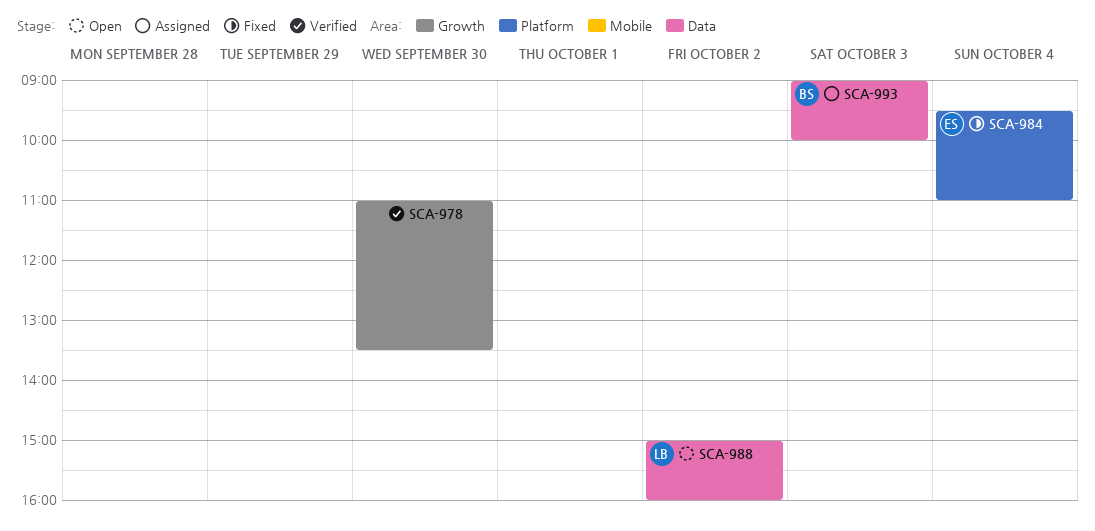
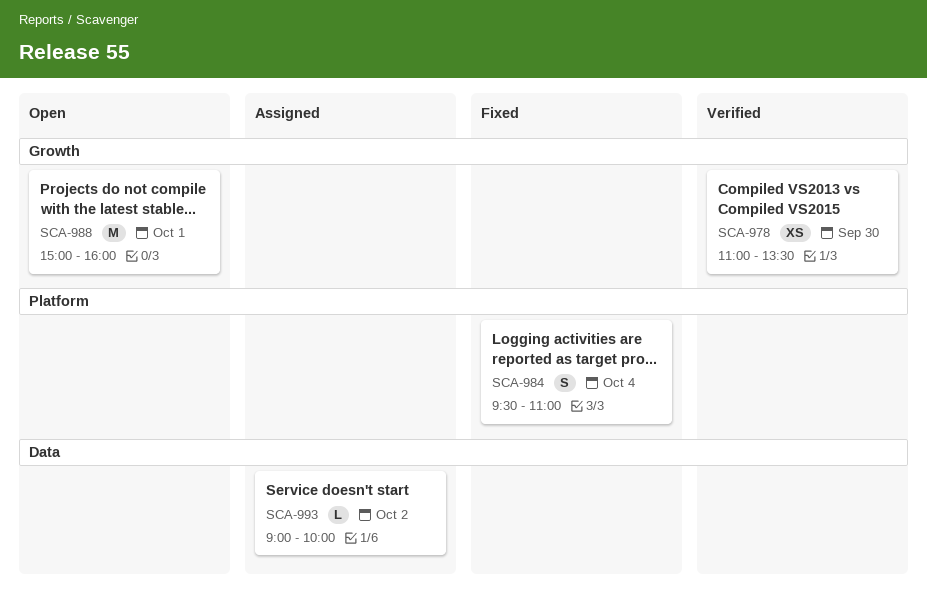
SCA-988, label: Data -> Growth
SCA-988, day: Oct 2 -> Oct 1
SCA-993, day: Oct 3 -> Oct 2

